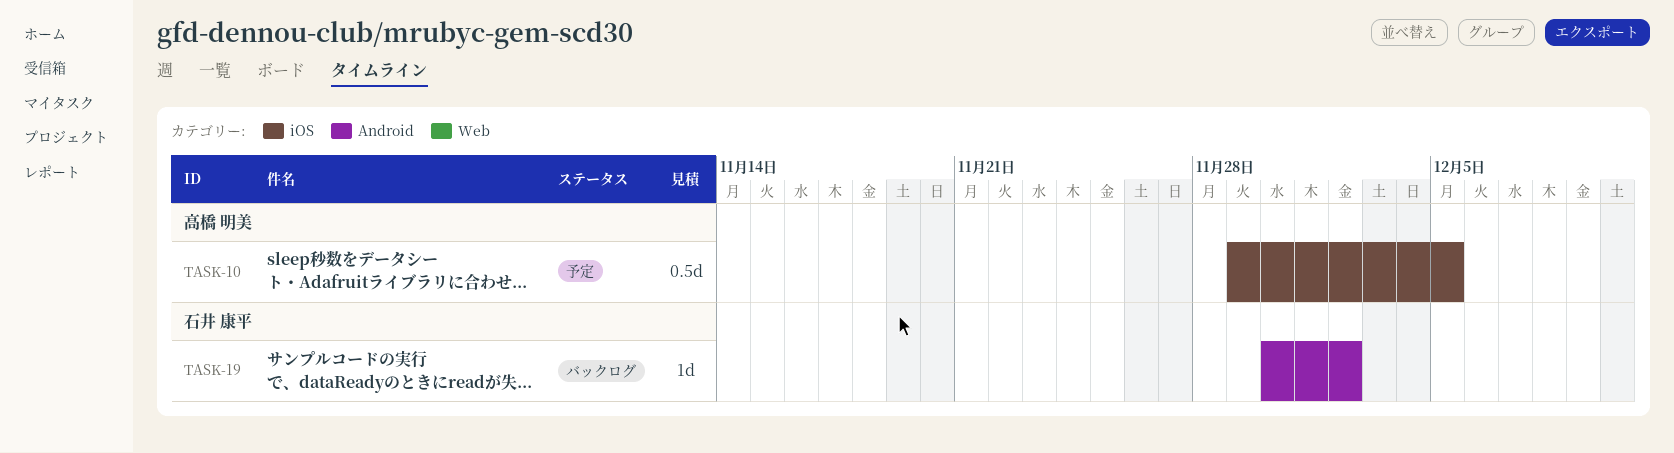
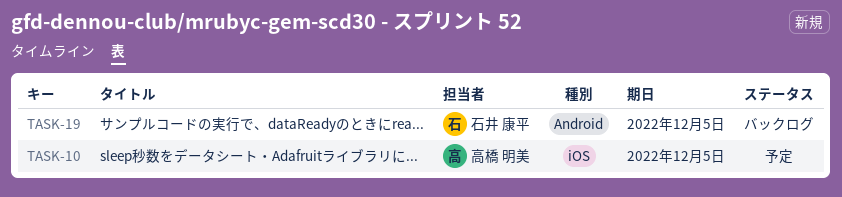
TASK-19, due: Dec 2 -> Dec 5

